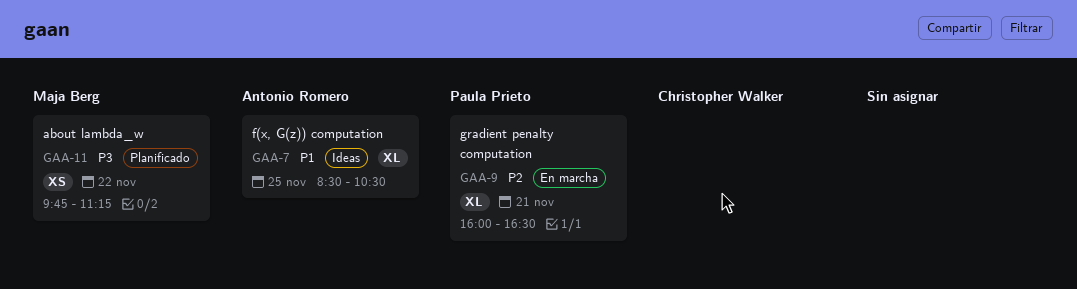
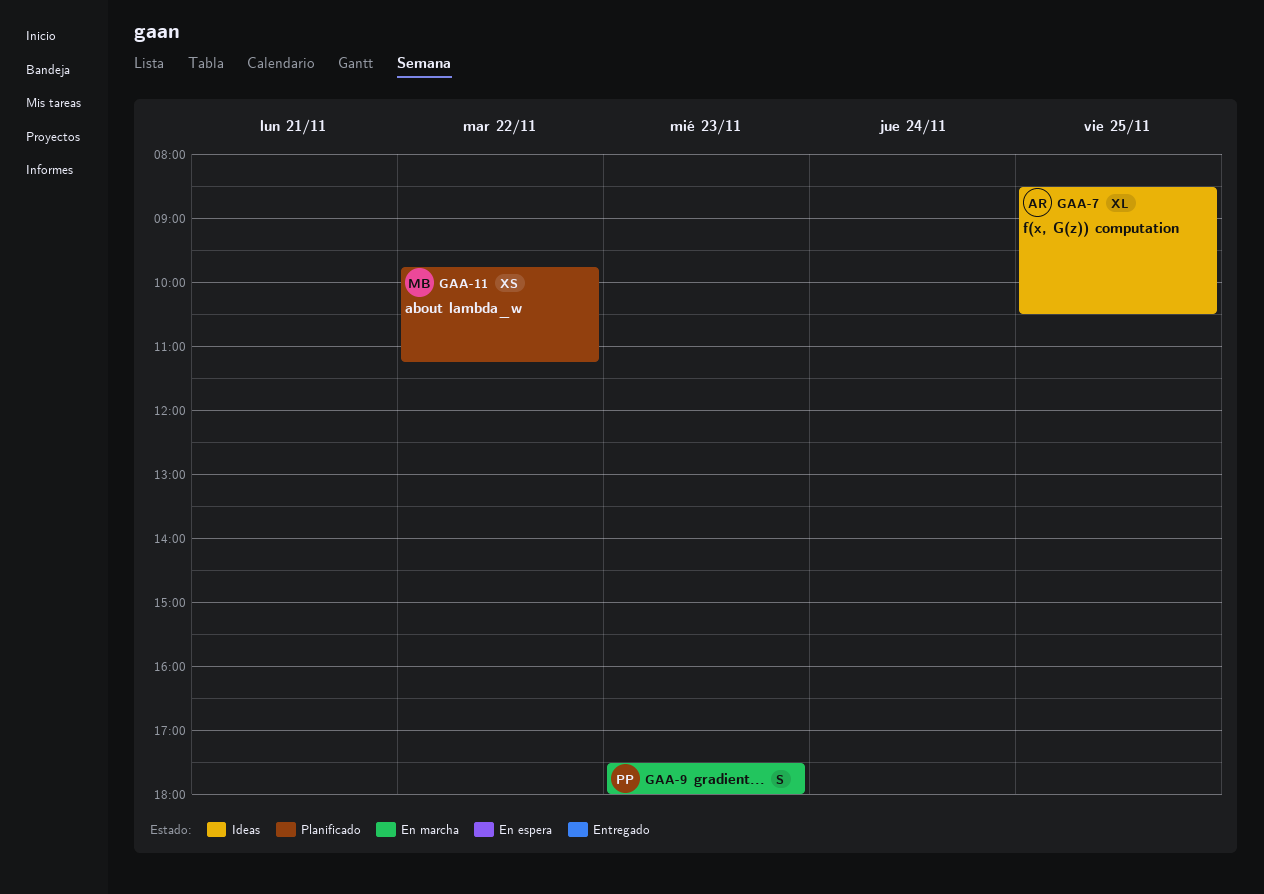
GAA-9, estimate: XL -> S
GAA-9, day: Nov 21 -> Nov 23
GAA-9, begins: 16:00 -> 17:30
GAA-9, ends: 16:30 -> 18:00

